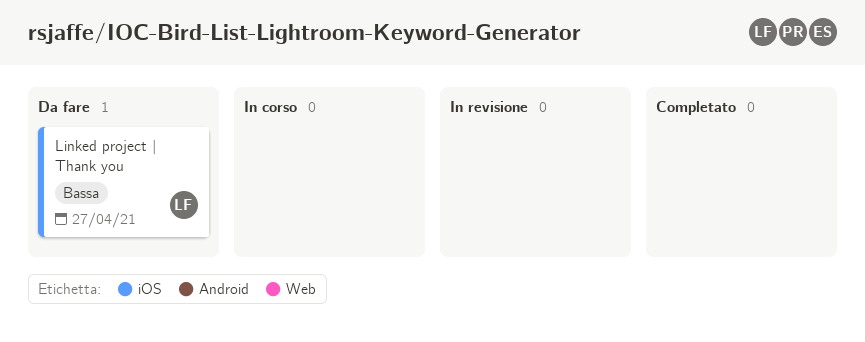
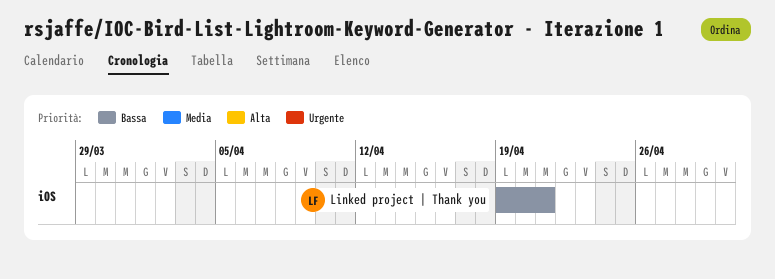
Linked project | Thank you, due: Apr 27 -> Apr 21

